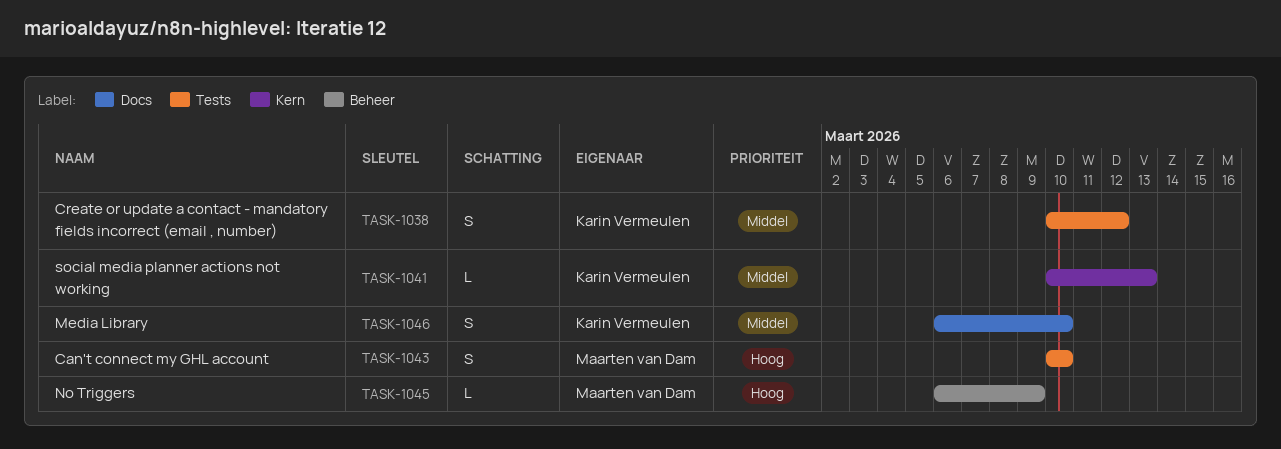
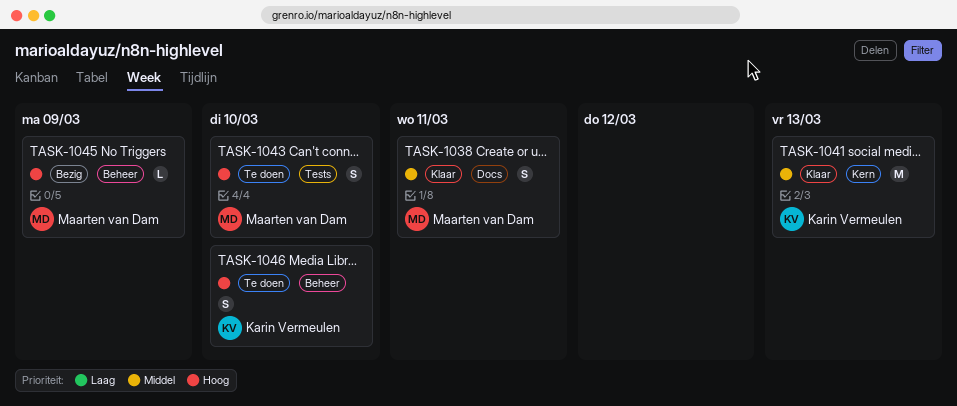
TASK-1038, owner: Karin Vermeulen -> Maarten van Dam
TASK-1038, label: Tests -> Docs
TASK-1038, due: Mar 12 -> Mar 11
TASK-1041, estimate: L -> M
TASK-1046, priority: Middel -> Hoog
TASK-1046, label: Docs -> Beheer

